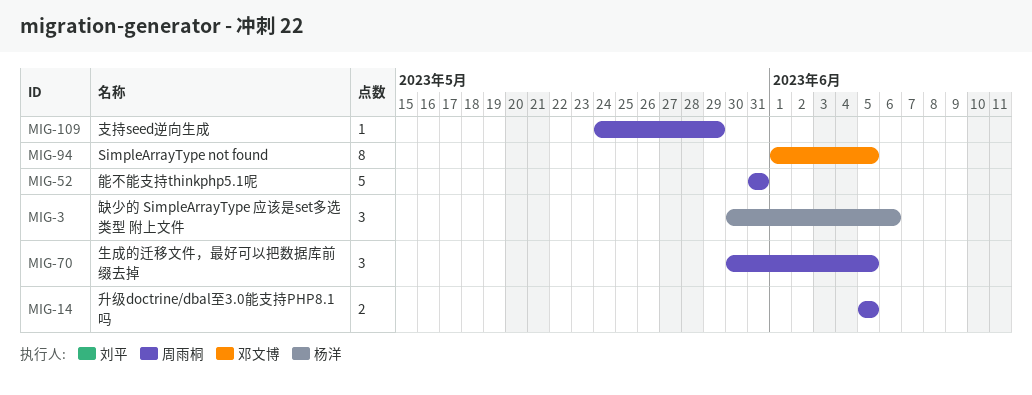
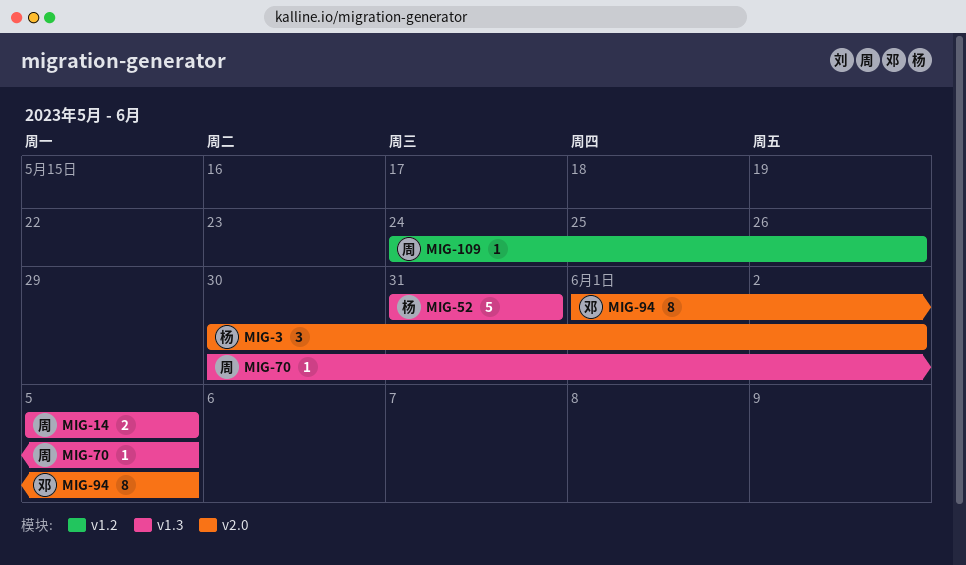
MIG-3, due: Jun 6 -> Jun 2
MIG-52, owner: 周雨桐 -> 杨洋
MIG-70, estimate: 3 -> 1
MIG-109, due: May 29 -> May 26

